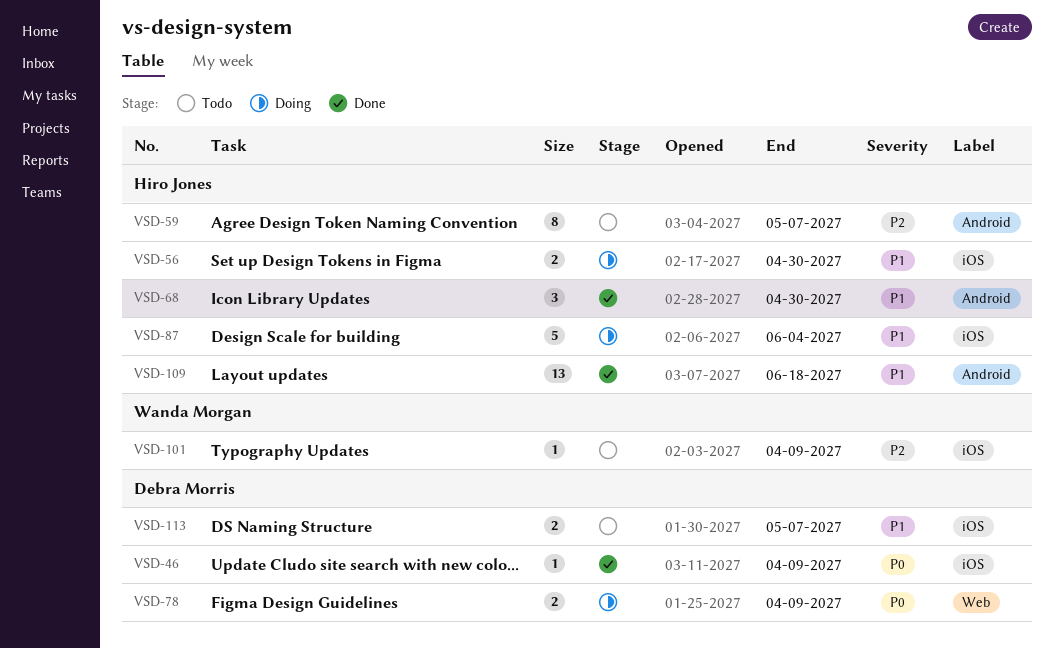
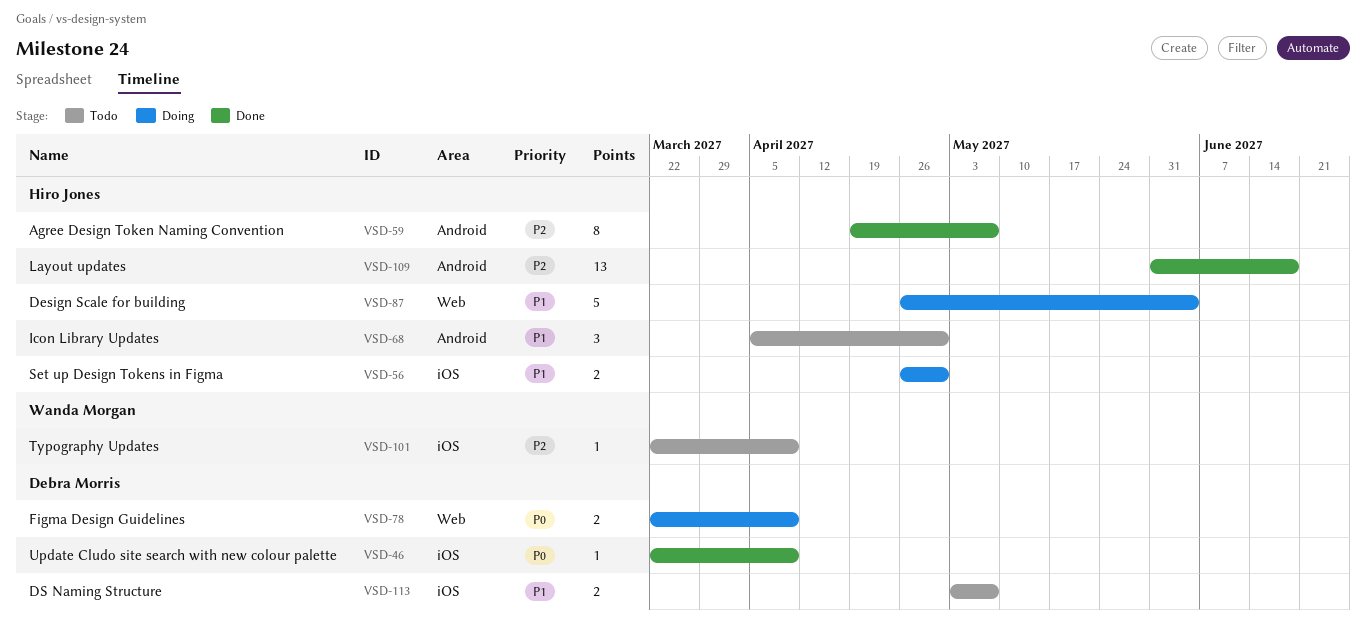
VSD-59, status: Todo -> Done
VSD-68, status: Done -> Todo
VSD-87, label: iOS -> Web
VSD-109, priority: P1 -> P2

